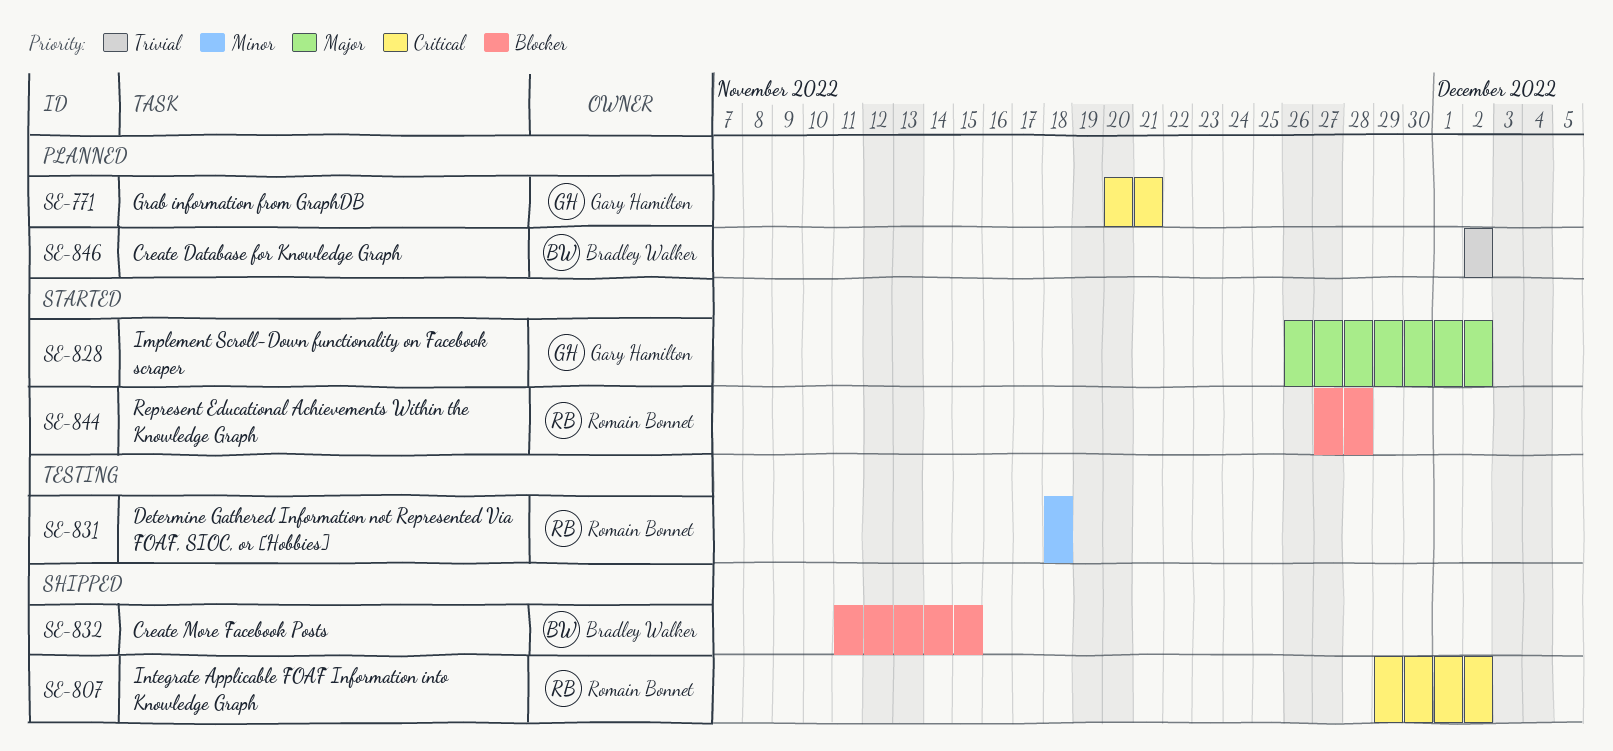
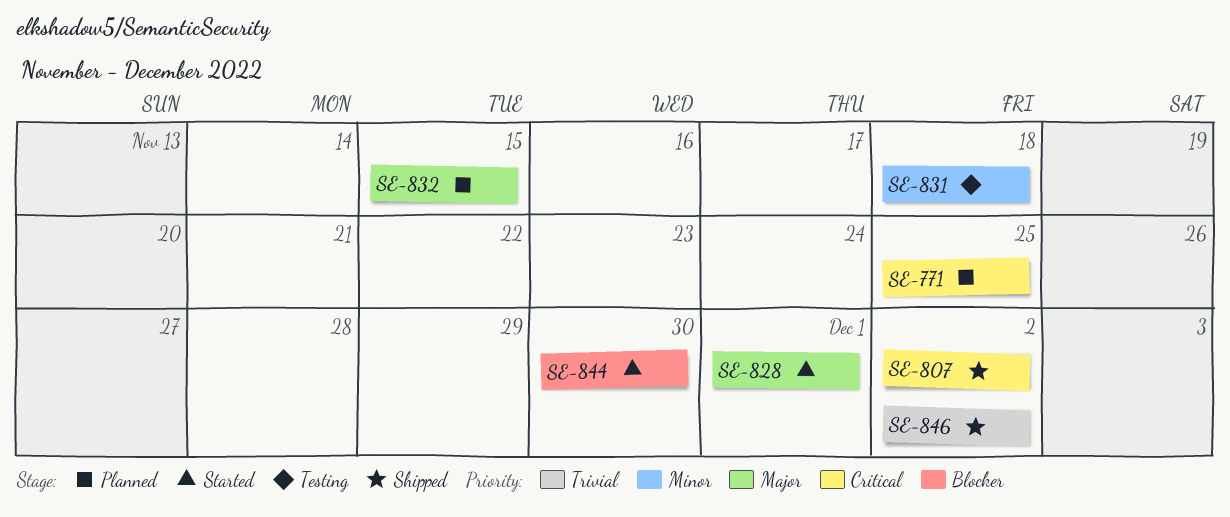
SE-771, due: Nov 21 -> Nov 25
SE-828, due: Dec 2 -> Dec 1
SE-832, status: Shipped -> Planned
SE-832, priority: Blocker -> Major
SE-844, due: Nov 28 -> Nov 30
SE-846, status: Planned -> Shipped

